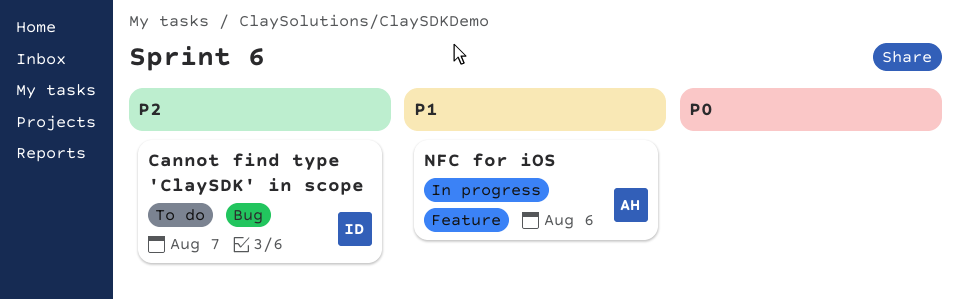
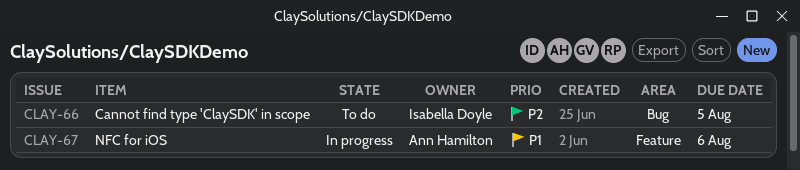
Cannot find type 'ClaySDK' in scope, due: Aug 7 -> Aug 5

